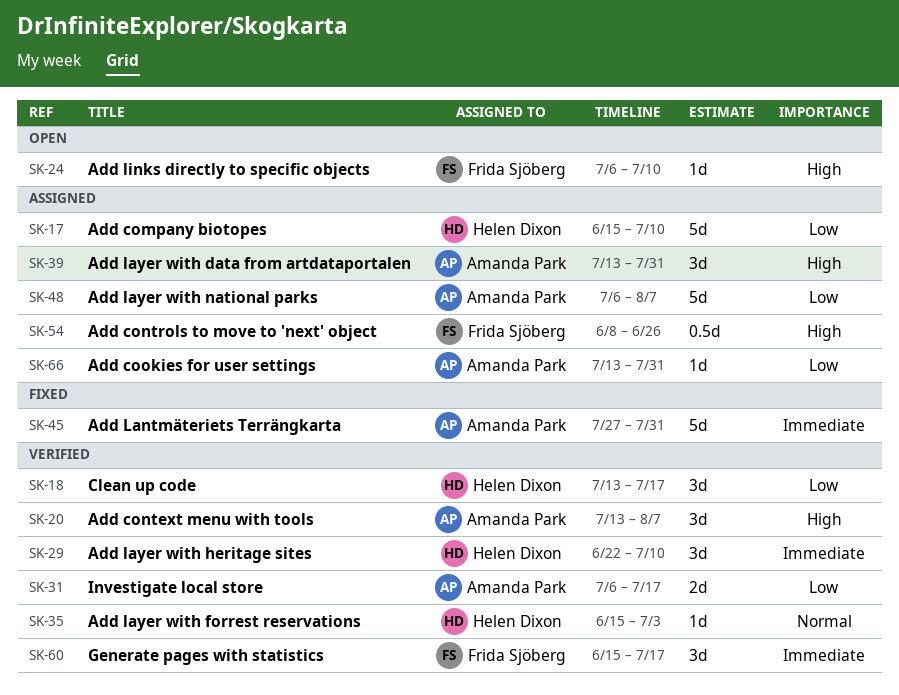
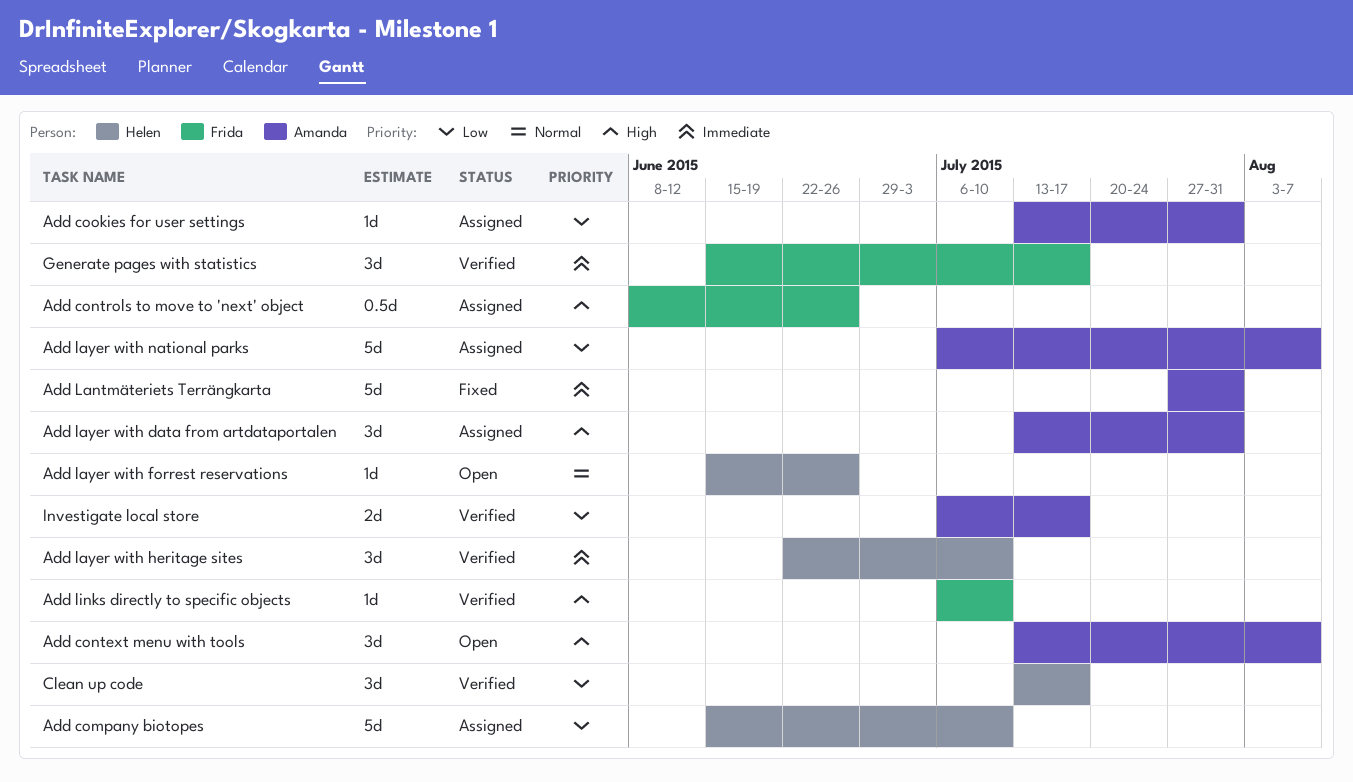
Add context menu with tools, status: Verified -> Open
Add layer with forrest reservations, status: Verified -> Open
Add layer with forrest reservations, due: Jul 3 -> Jun 26
Add links directly to specific objects, status: Open -> Verified

